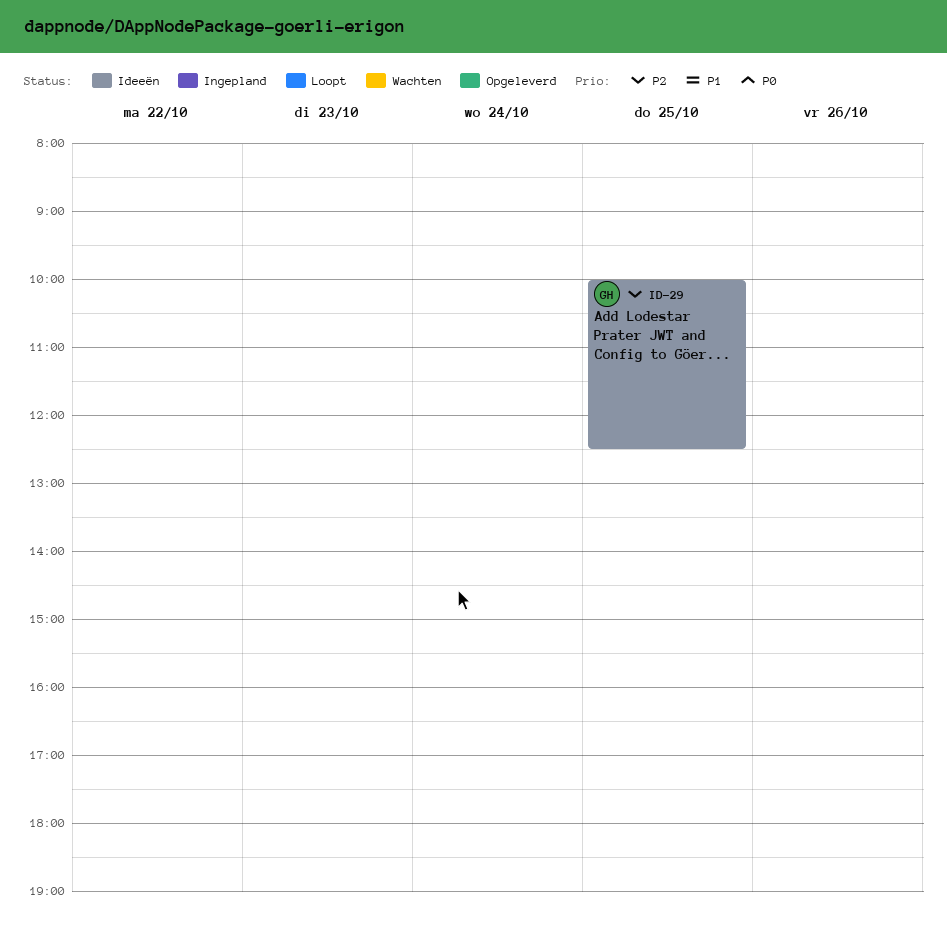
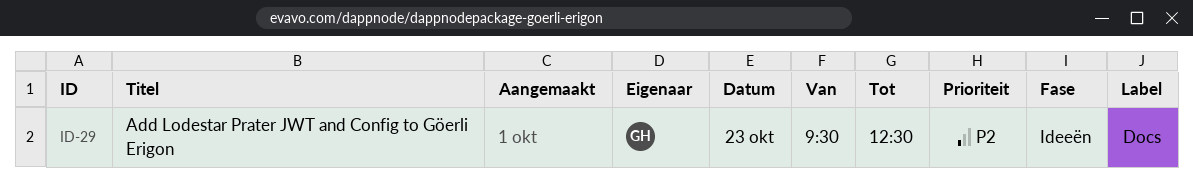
ID-29, day: Oct 25 -> Oct 23
ID-29, begins: 10:00 -> 09:30

